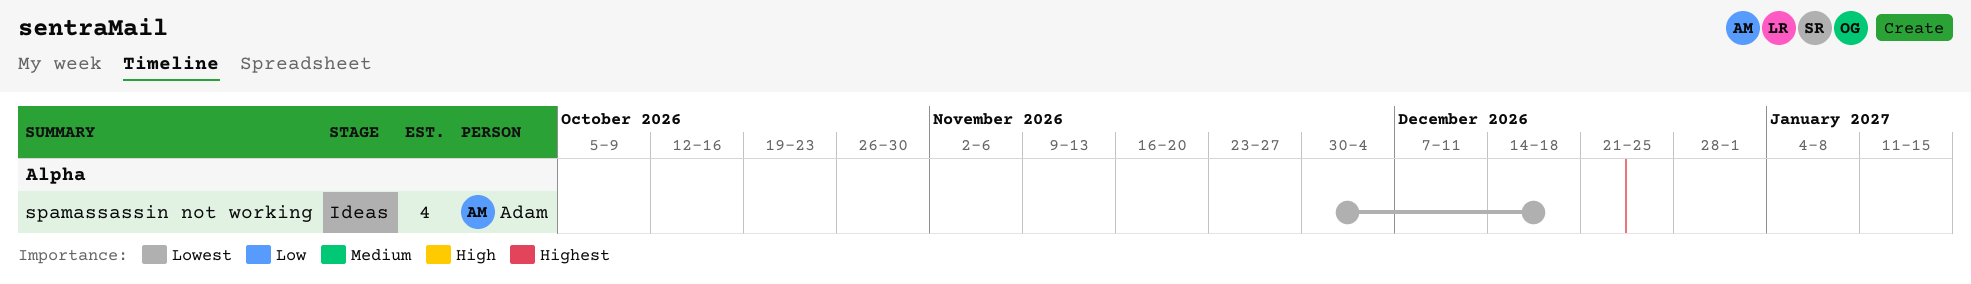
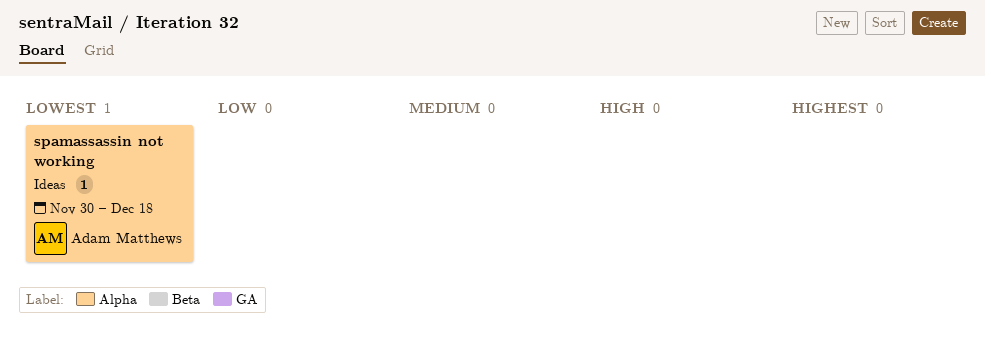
spamassassin not working, estimate: 4 -> 1

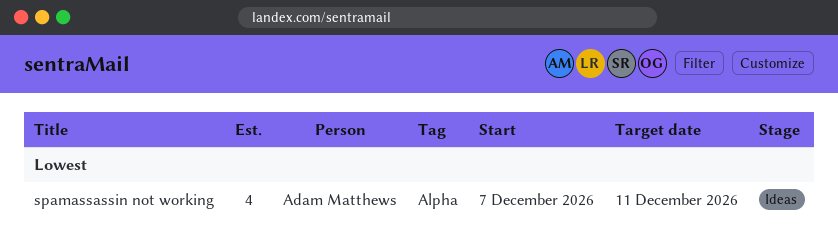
spamassassin not working, estimate: 1 -> 4
spamassassin not working, start: Nov 30 -> Dec 7
spamassassin not working, due: Dec 18 -> Dec 11

